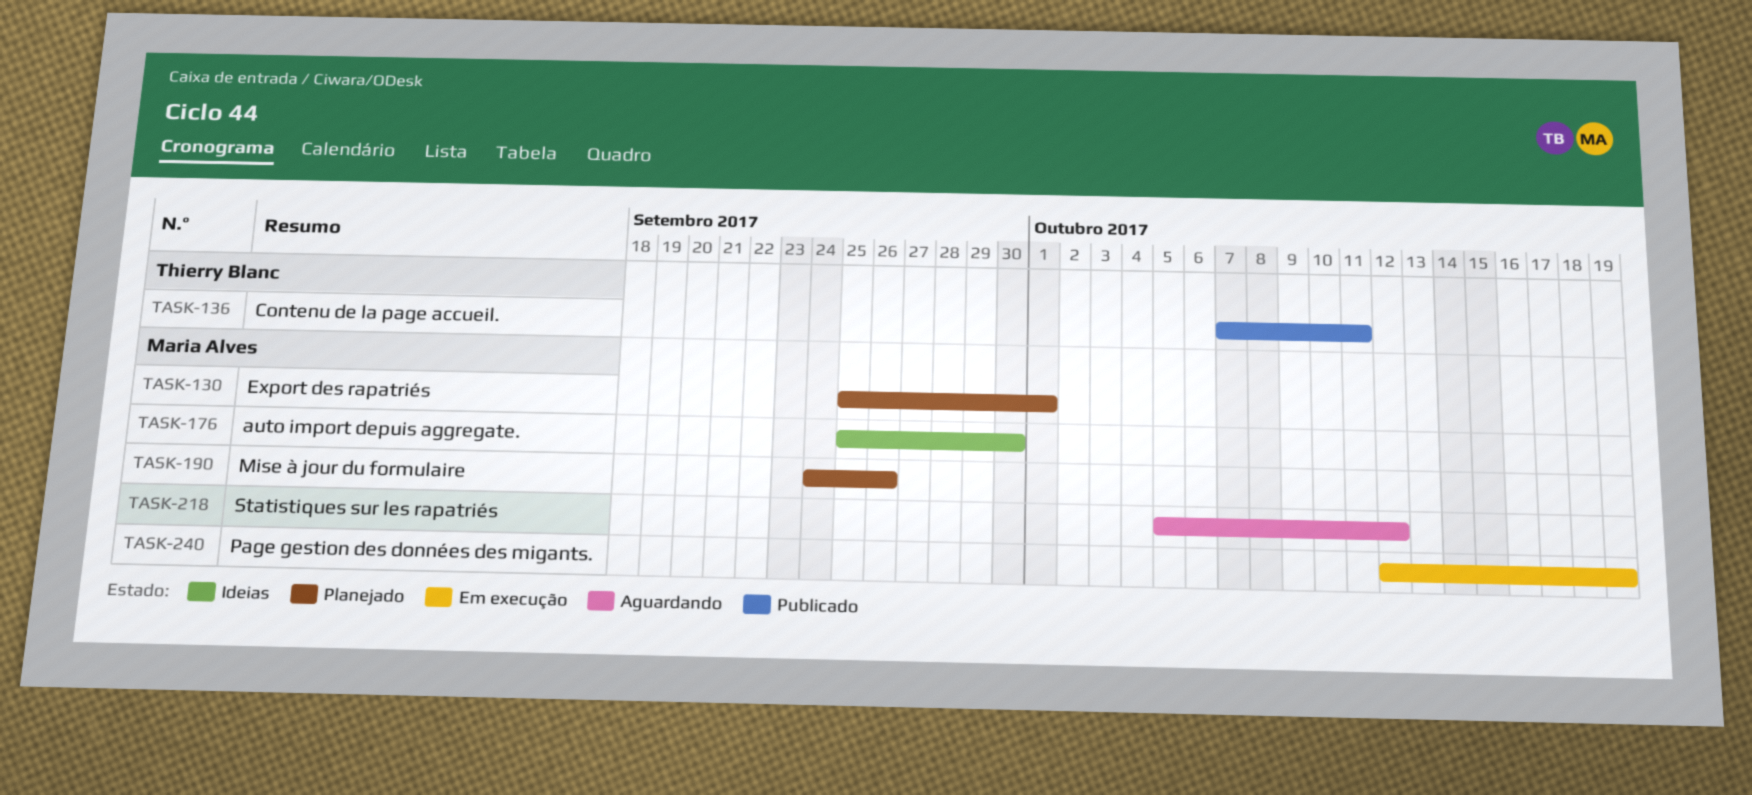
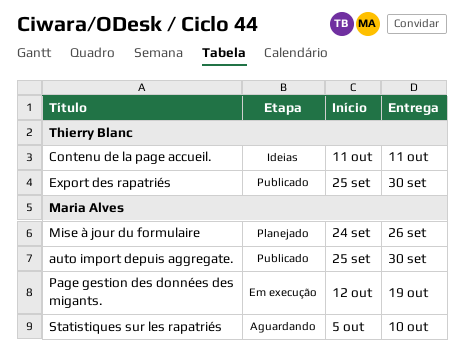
auto import depuis aggregate., status: Ideias -> Publicado
Contenu de la page accueil., status: Publicado -> Ideias
Contenu de la page accueil., start: Oct 7 -> Oct 11
Export des rapatriés, status: Planejado -> Publicado
Export des rapatriés, owner: Maria Alves -> Thierry Blanc
Export des rapatriés, due: Oct 1 -> Sep 30
Statistiques sur les rapatriés, due: Oct 12 -> Oct 10

